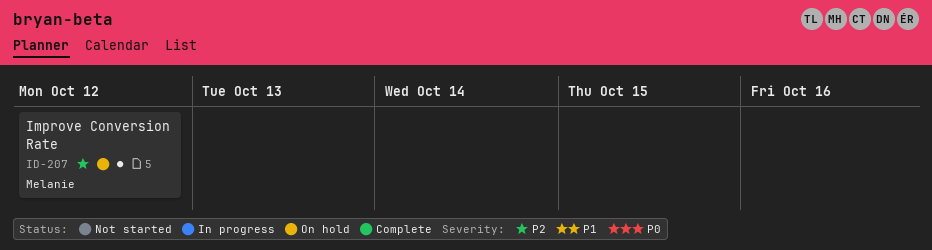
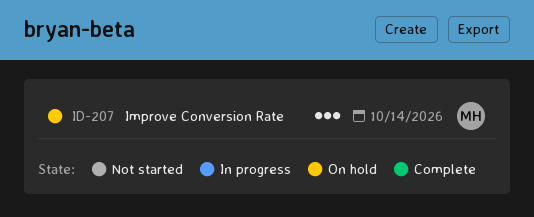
ID-207, estimate: 1 -> 3
ID-207, due: Oct 12 -> Oct 14

